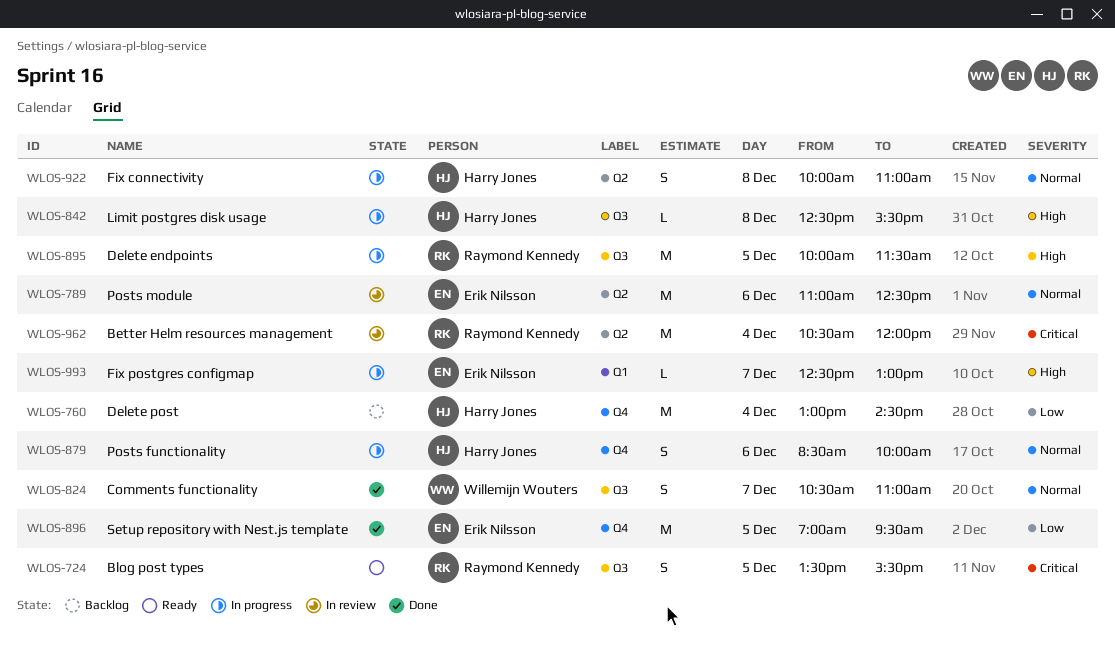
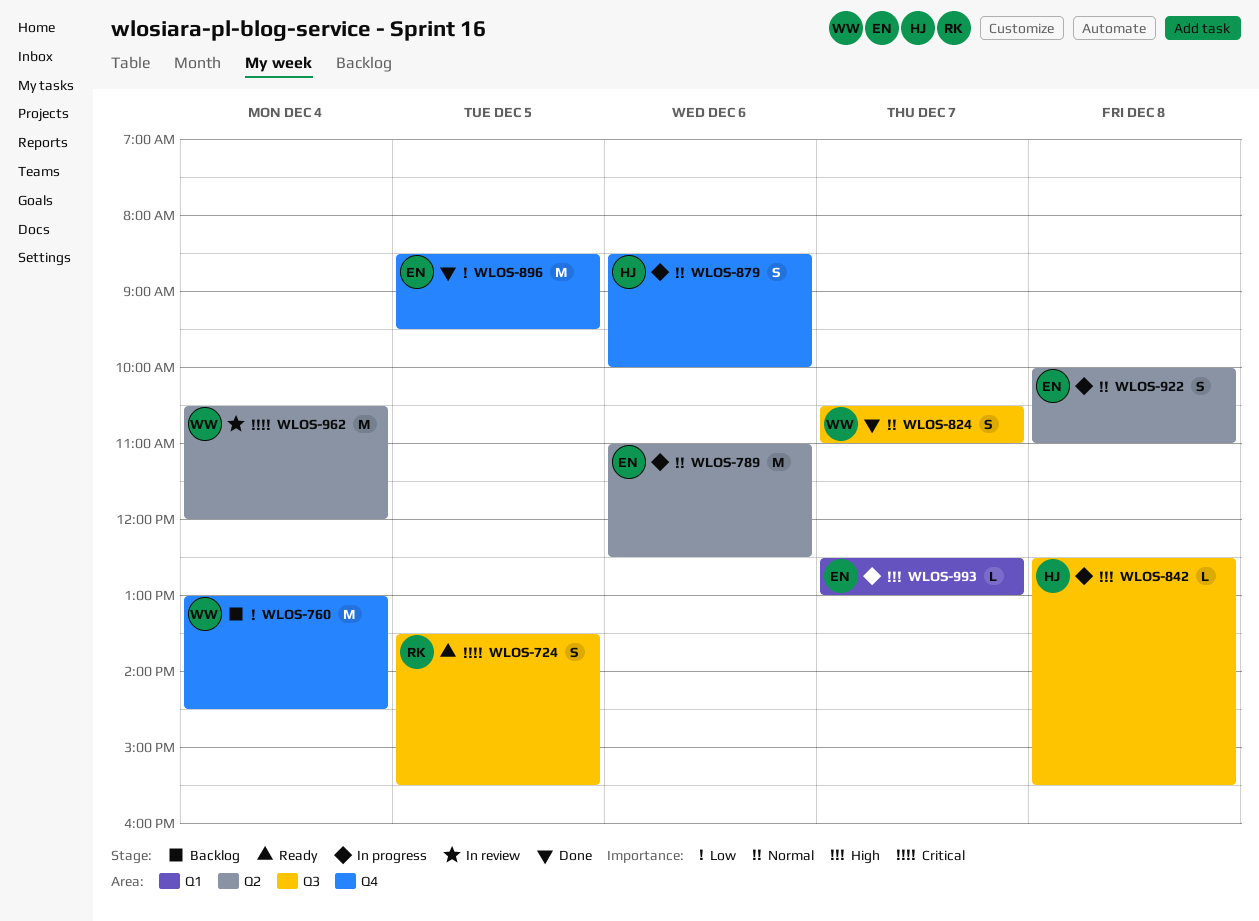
WLOS-760, owner: Harry Jones -> Willemijn Wouters
WLOS-789, status: In review -> In progress
WLOS-895: present -> none
WLOS-896, begins: 07:00 -> 08:30
WLOS-922, owner: Harry Jones -> Erik Nilsson
WLOS-962, owner: Raymond Kennedy -> Willemijn Wouters

